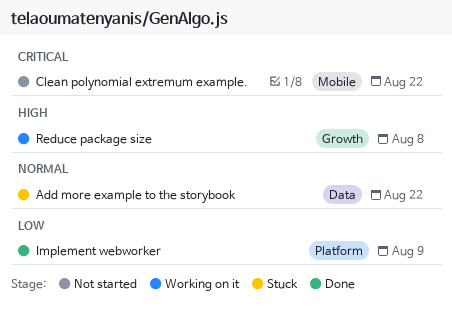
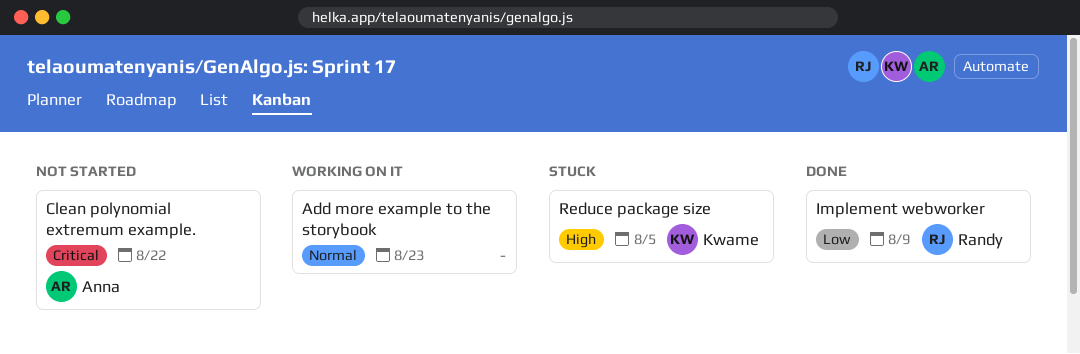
Add more example to the storybook, status: Stuck -> Working on it
Add more example to the storybook, due: Aug 22 -> Aug 23
Reduce package size, status: Working on it -> Stuck
Reduce package size, due: Aug 8 -> Aug 5

